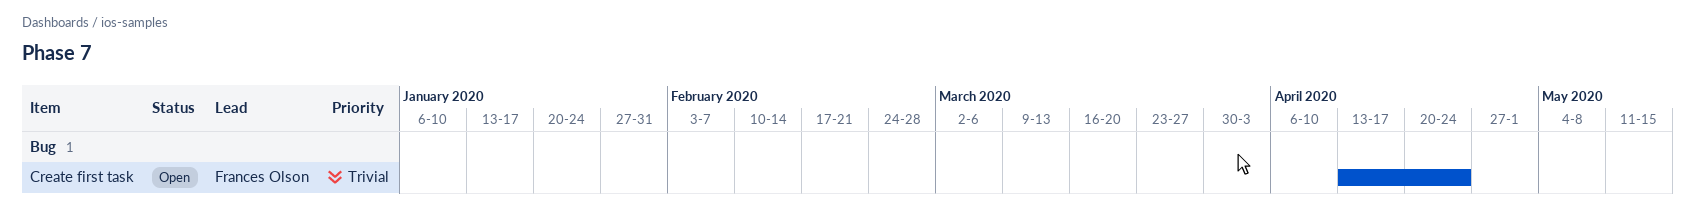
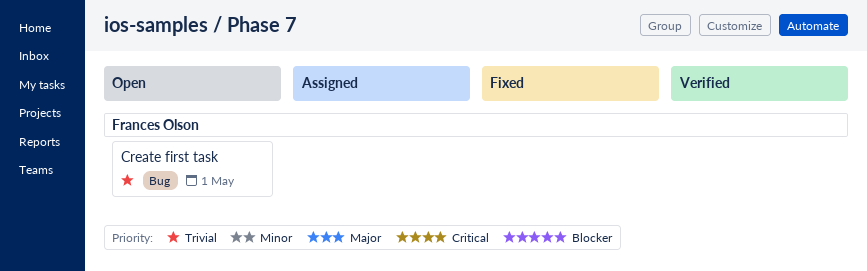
Create first task, due: Apr 24 -> May 1

